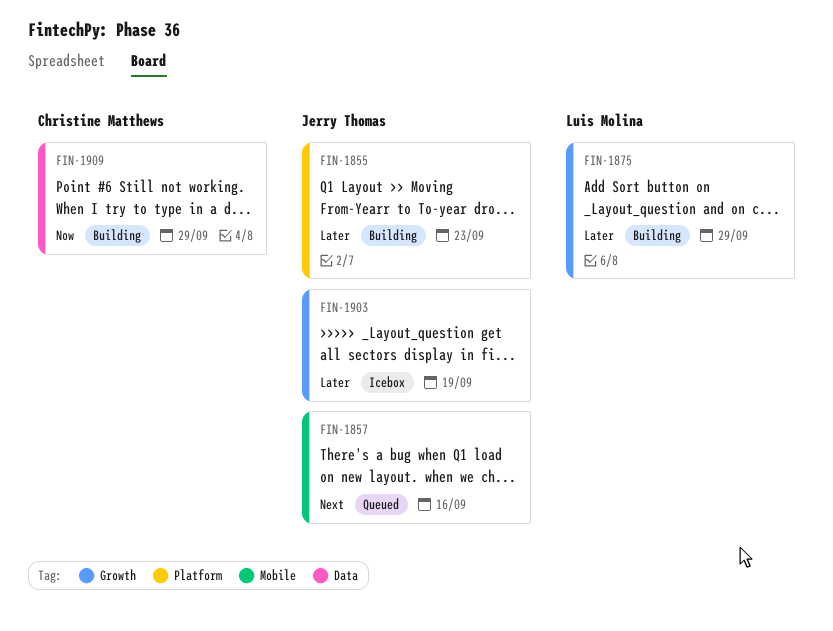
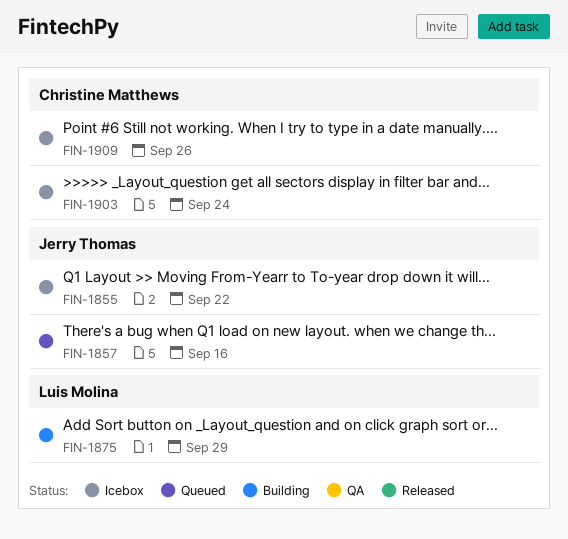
FIN-1855, status: Building -> Icebox
FIN-1855, due: Sep 23 -> Sep 22
FIN-1903, owner: Jerry Thomas -> Christine Matthews
FIN-1903, due: Sep 19 -> Sep 24
FIN-1909, status: Building -> Icebox
FIN-1909, due: Sep 29 -> Sep 26

